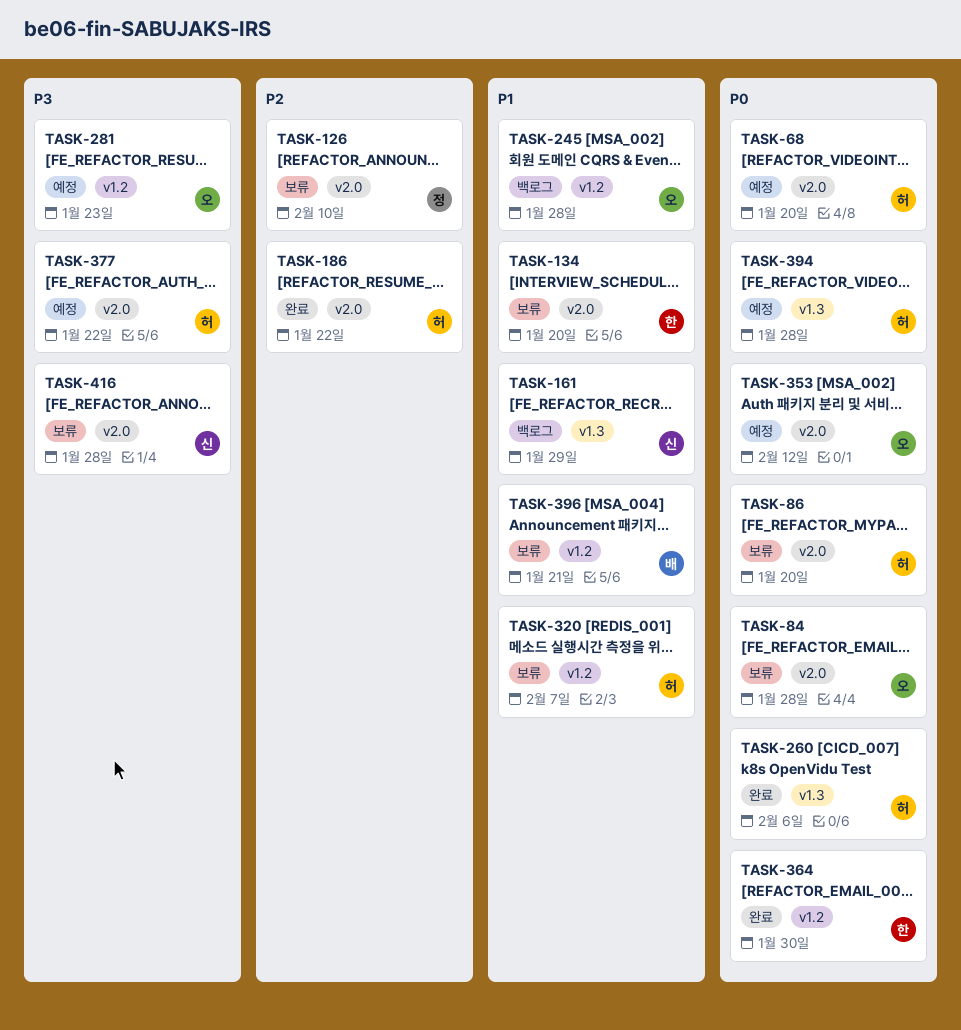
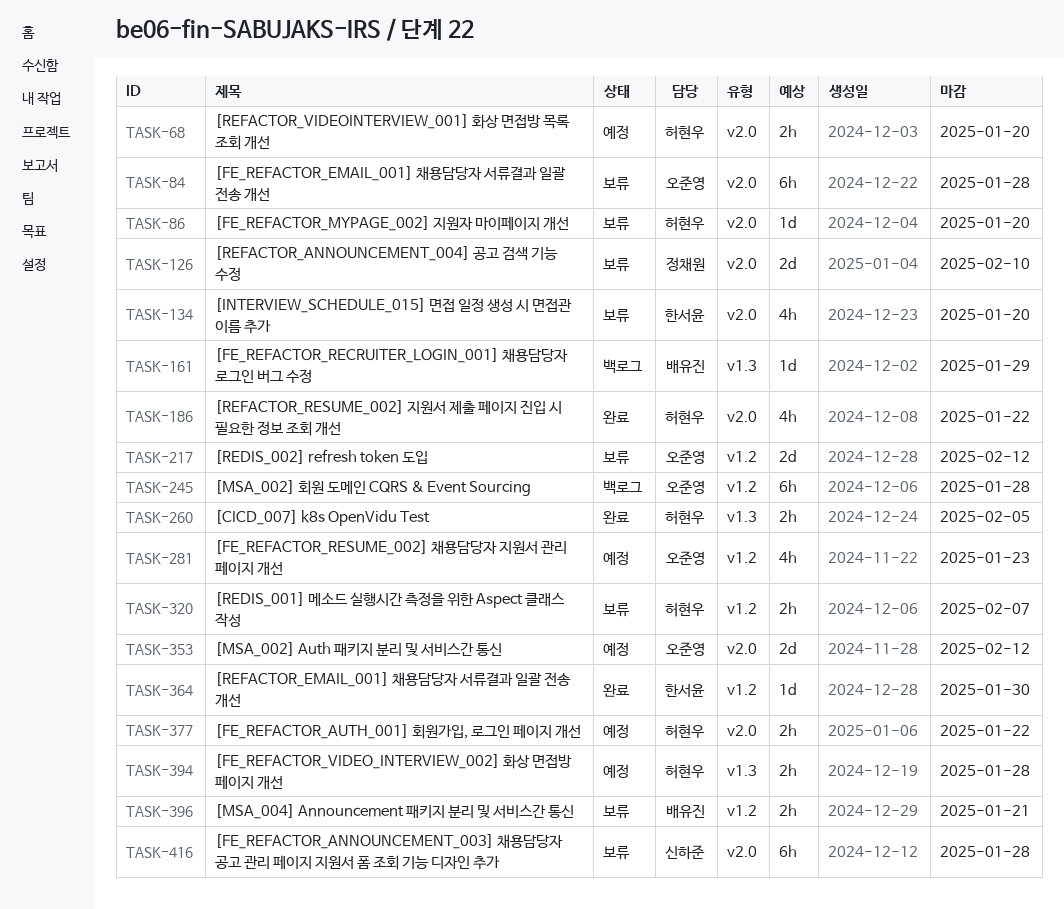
TASK-161, owner: 신하준 -> 배유진
TASK-217: none -> present
TASK-260, due: Feb 6 -> Feb 5

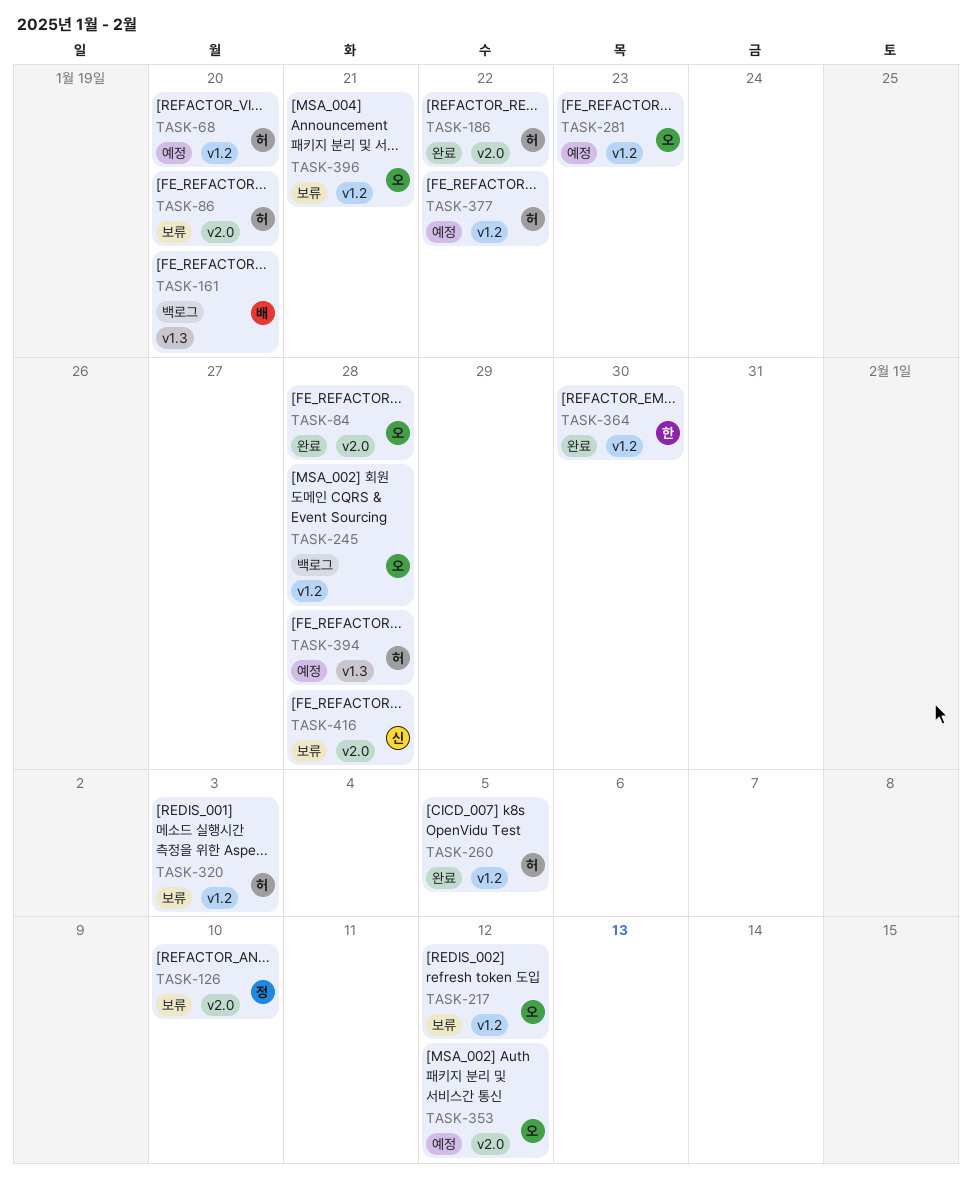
TASK-68, label: v2.0 -> v1.2
TASK-84, status: 보류 -> 완료
TASK-134: present -> none
TASK-161, due: Jan 29 -> Jan 20
TASK-260, label: v1.3 -> v1.2
TASK-320, due: Feb 7 -> Feb 3
TASK-377, label: v2.0 -> v1.2
TASK-396, owner: 배유진 -> 오준영

